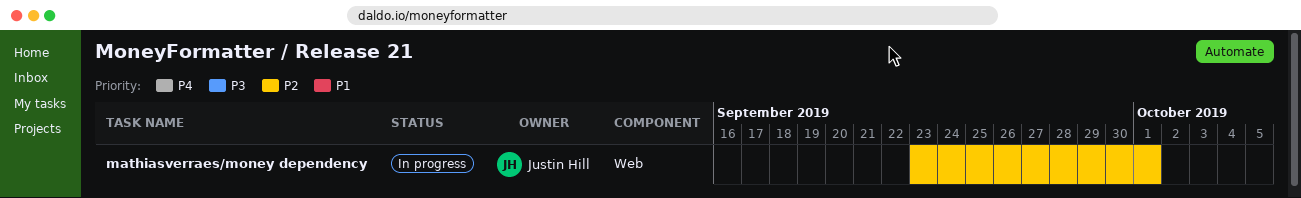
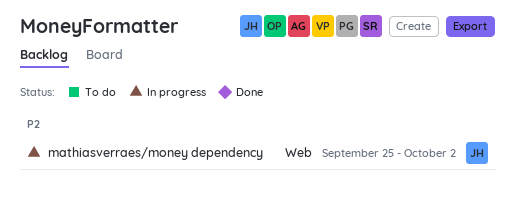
mathiasverraes/money dependency, start: Sep 23 -> Sep 25
mathiasverraes/money dependency, due: Oct 1 -> Oct 2

